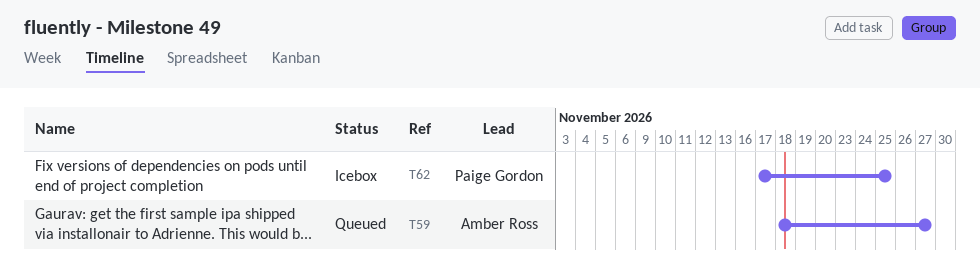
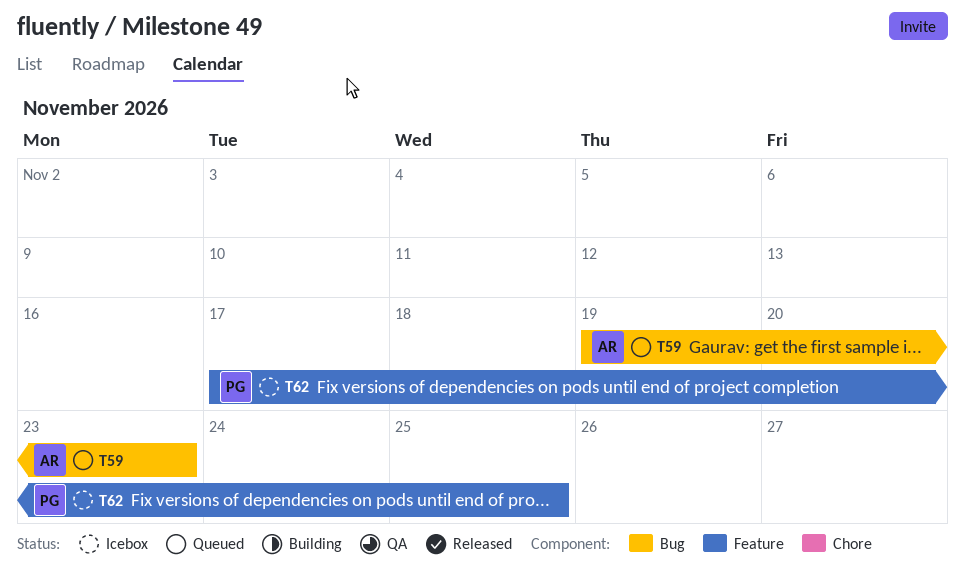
T59, start: Nov 18 -> Nov 19
T59, due: Nov 27 -> Nov 23

